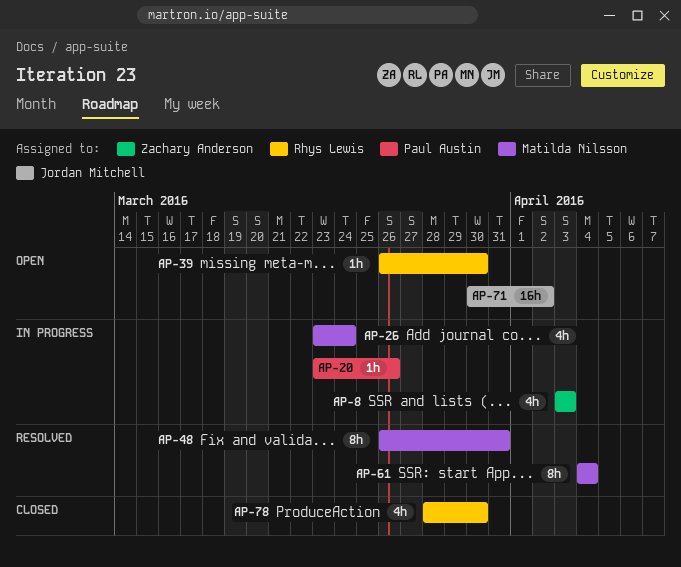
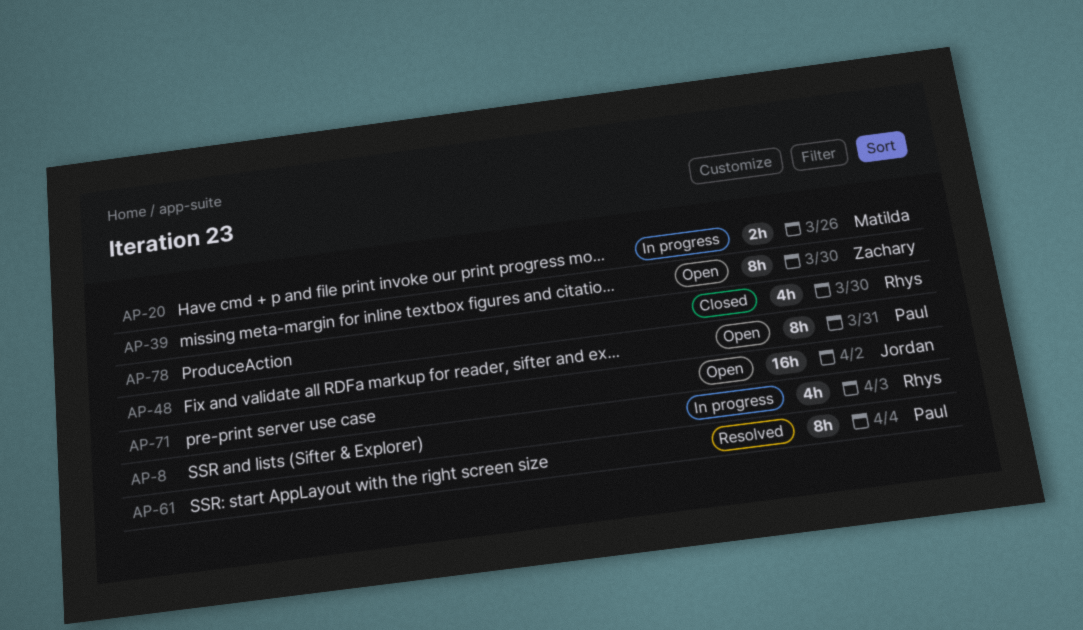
AP-8, owner: Zachary Anderson -> Rhys Lewis
AP-20, owner: Paul Austin -> Matilda Nilsson
AP-20, estimate: 1h -> 2h
AP-26: present -> none
AP-39, owner: Rhys Lewis -> Zachary Anderson
AP-39, estimate: 1h -> 8h
AP-48, status: Resolved -> Open
AP-48, owner: Matilda Nilsson -> Paul Austin
AP-61, owner: Matilda Nilsson -> Paul Austin

